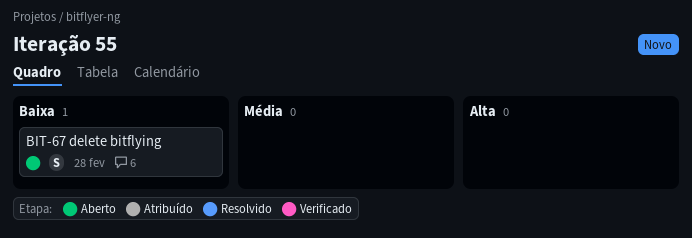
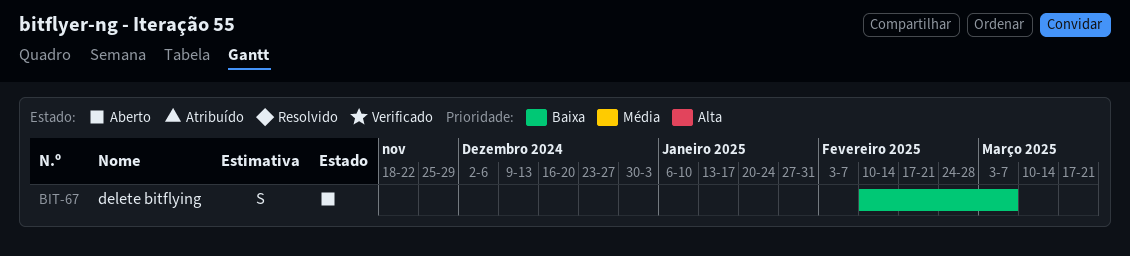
BIT-67, due: Feb 28 -> Mar 7

